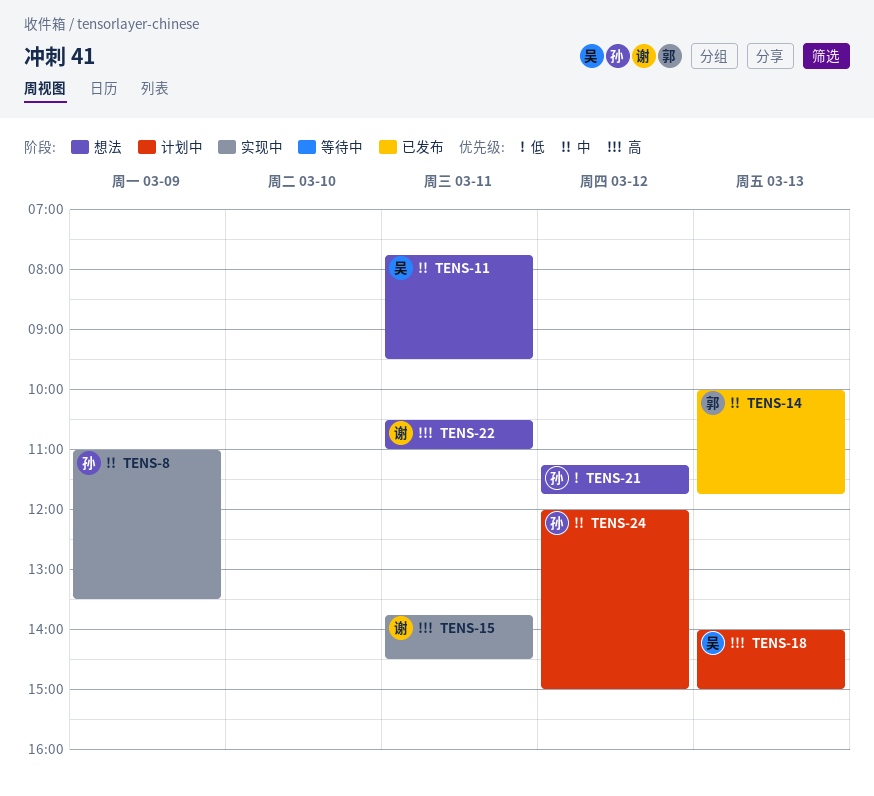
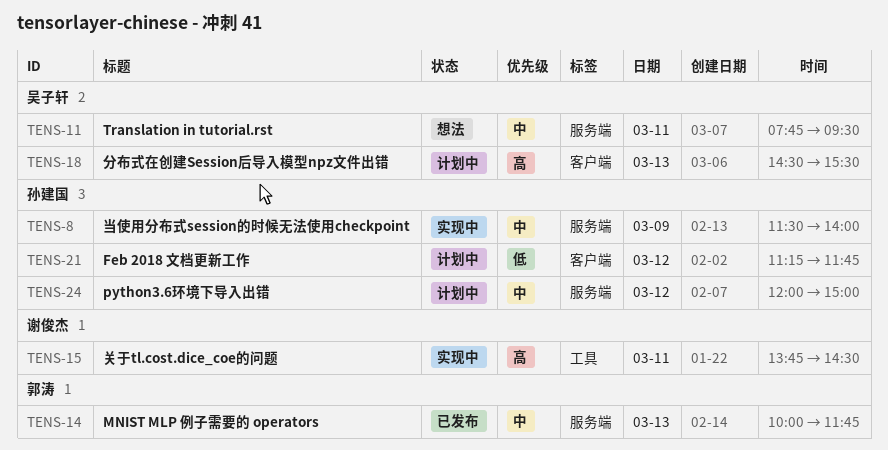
TENS-8, begins: 11:00 -> 11:30
TENS-8, ends: 13:30 -> 14:00
TENS-18, begins: 14:00 -> 14:30
TENS-18, ends: 15:00 -> 15:30
TENS-21, status: 想法 -> 计划中
TENS-22: present -> none

